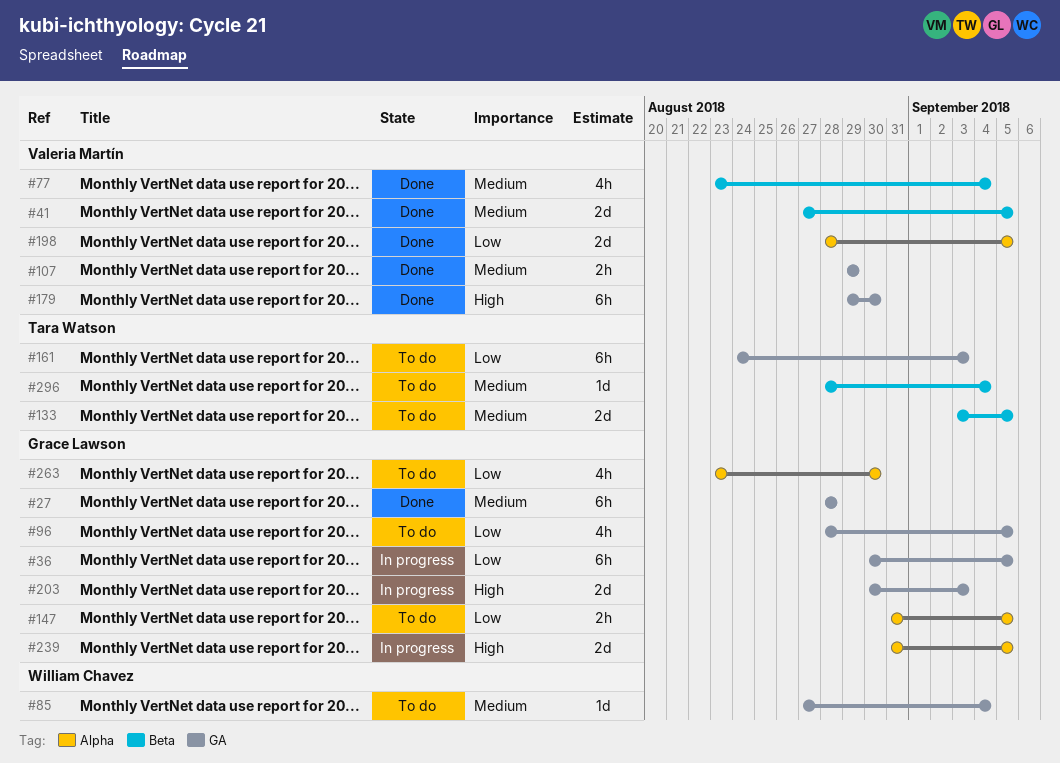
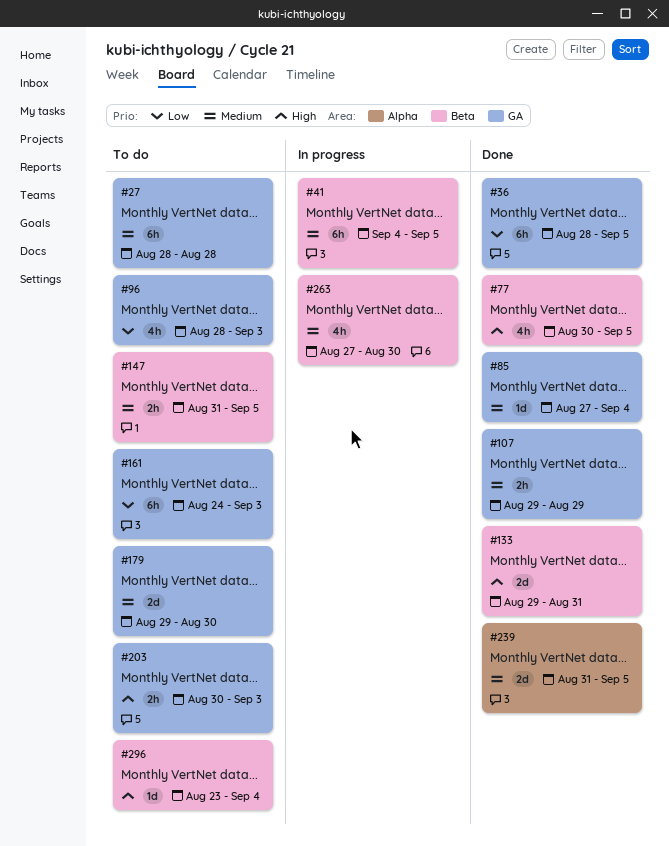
#27, status: Done -> To do
#36, status: In progress -> Done
#36, start: Aug 30 -> Aug 28
#41, status: Done -> In progress
#41, estimate: 2d -> 6h
#41, start: Aug 27 -> Sep 4
#77, priority: Medium -> High
#77, start: Aug 23 -> Aug 30
#77, due: Sep 4 -> Sep 5
#85, status: To do -> Done
#96, due: Sep 5 -> Sep 3
#133, status: To do -> Done
#133, priority: Medium -> High
#133, start: Sep 3 -> Aug 29
#133, due: Sep 5 -> Aug 31
#147, priority: Low -> Medium
#147, label: Alpha -> Beta
#179, status: Done -> To do
#179, priority: High -> Medium
#179, estimate: 6h -> 2d
#198: present -> none
#203, status: In progress -> To do
#203, estimate: 2d -> 2h
#239, status: In progress -> Done
#239, priority: High -> Medium
#263, status: To do -> In progress
#263, priority: Low -> Medium
#263, label: Alpha -> Beta
#263, start: Aug 23 -> Aug 27
#296, priority: Medium -> High
#296, start: Aug 28 -> Aug 23

